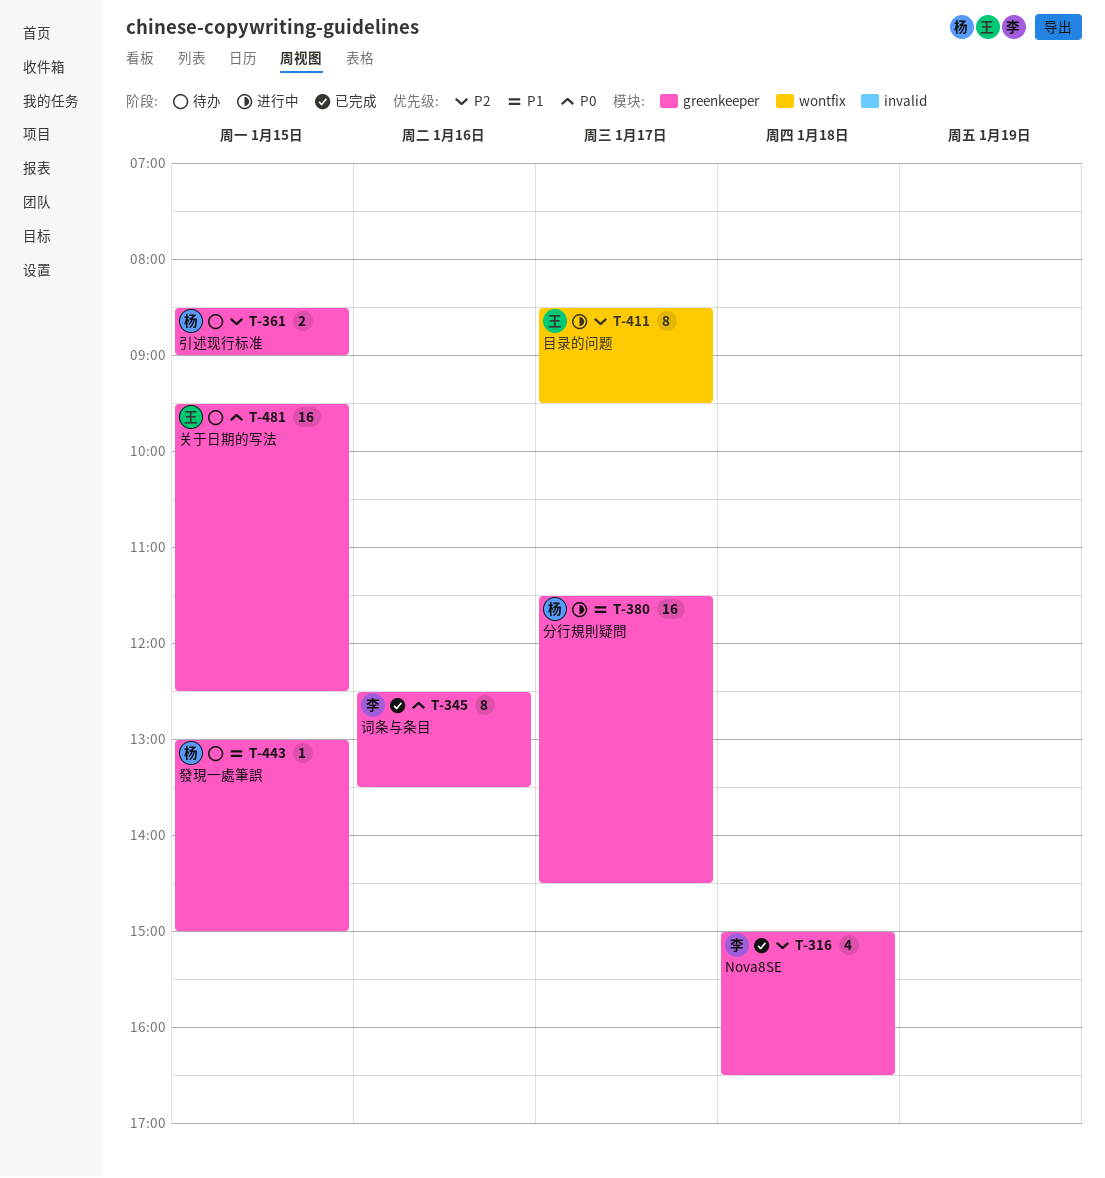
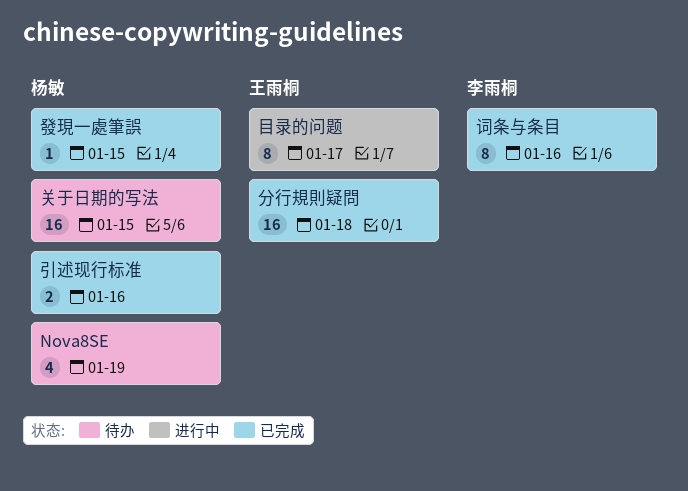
Nova8SE, status: 已完成 -> 待办
Nova8SE, owner: 李雨桐 -> 杨敏
Nova8SE, day: Jan 18 -> Jan 19
关于日期的写法, owner: 王雨桐 -> 杨敏
分行規則疑問, status: 进行中 -> 已完成
分行規則疑問, owner: 杨敏 -> 王雨桐
分行規則疑問, day: Jan 17 -> Jan 18
引述现行标准, status: 待办 -> 已完成
引述现行标准, day: Jan 15 -> Jan 16
發現一處筆誤, status: 待办 -> 已完成

